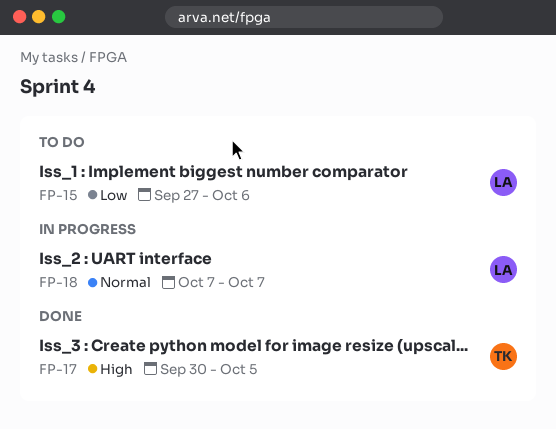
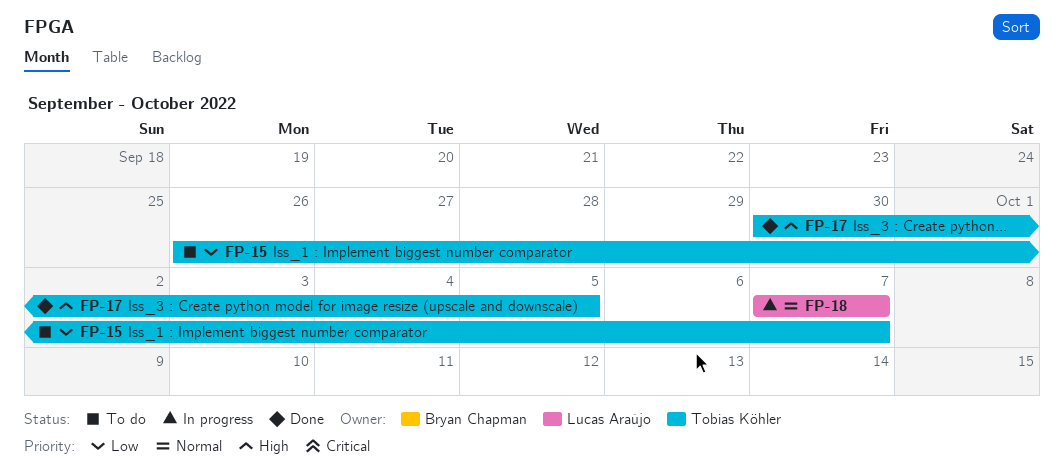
FP-15, owner: Lucas Araújo -> Tobias Köhler
FP-15, start: Sep 27 -> Sep 26
FP-15, due: Oct 6 -> Oct 7

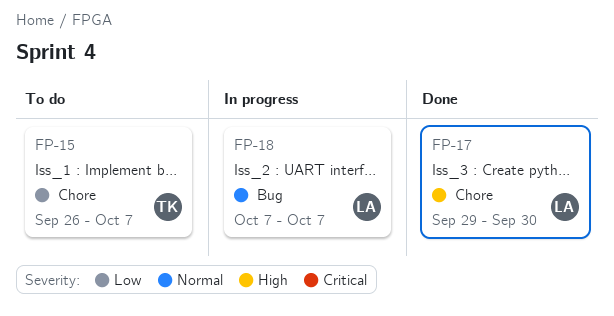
FP-17, owner: Tobias Köhler -> Lucas Araújo
FP-17, start: Sep 30 -> Sep 29
FP-17, due: Oct 5 -> Sep 30

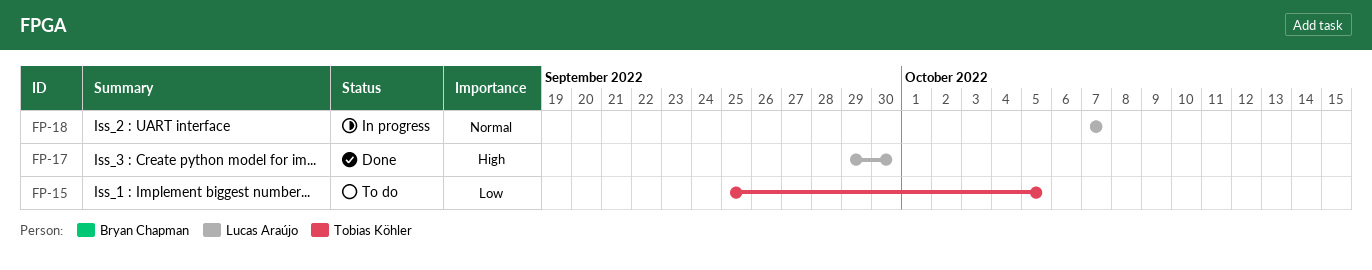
FP-15, start: Sep 26 -> Sep 25
FP-15, due: Oct 7 -> Oct 5

